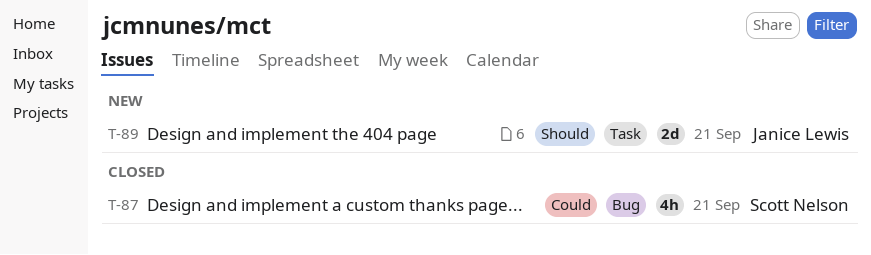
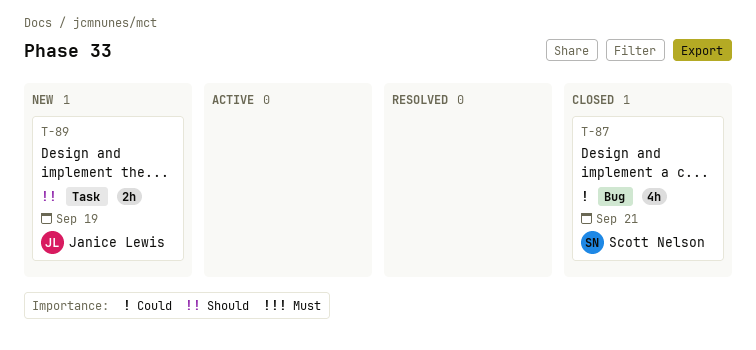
T-89, estimate: 2d -> 2h
T-89, due: Sep 21 -> Sep 19

